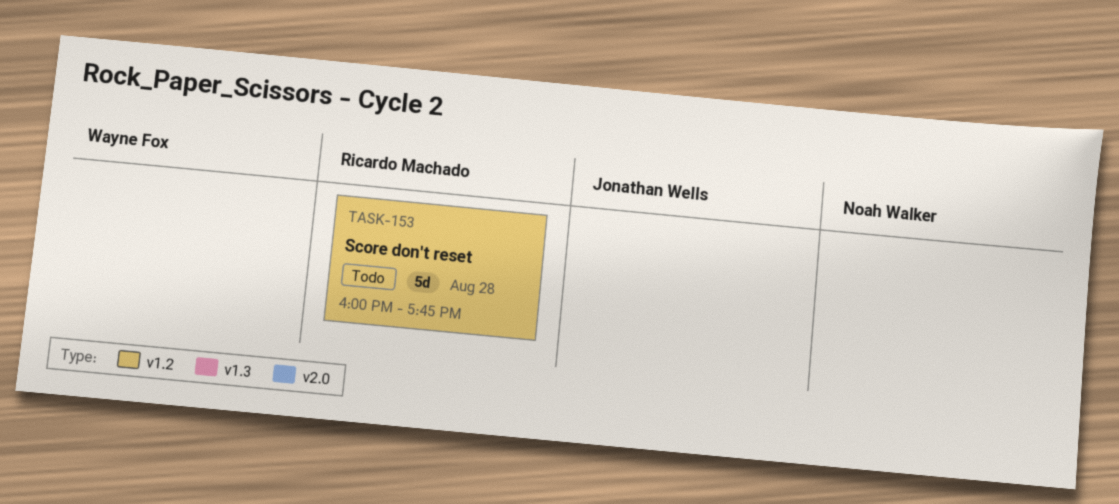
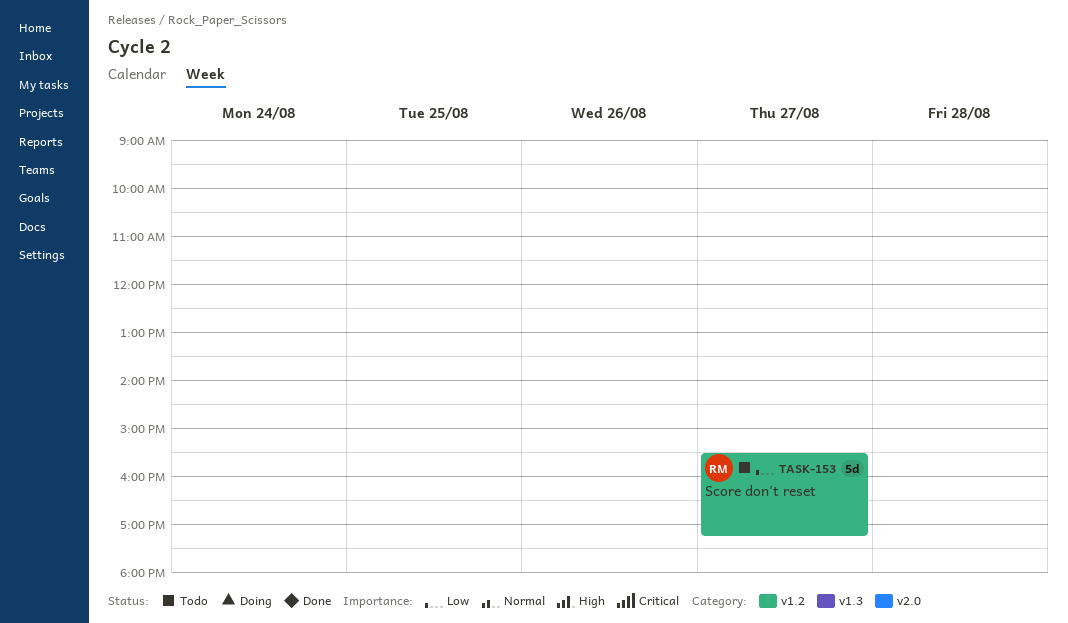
TASK-153, day: Aug 28 -> Aug 27
TASK-153, begins: 16:00 -> 15:30
TASK-153, ends: 17:45 -> 17:15

